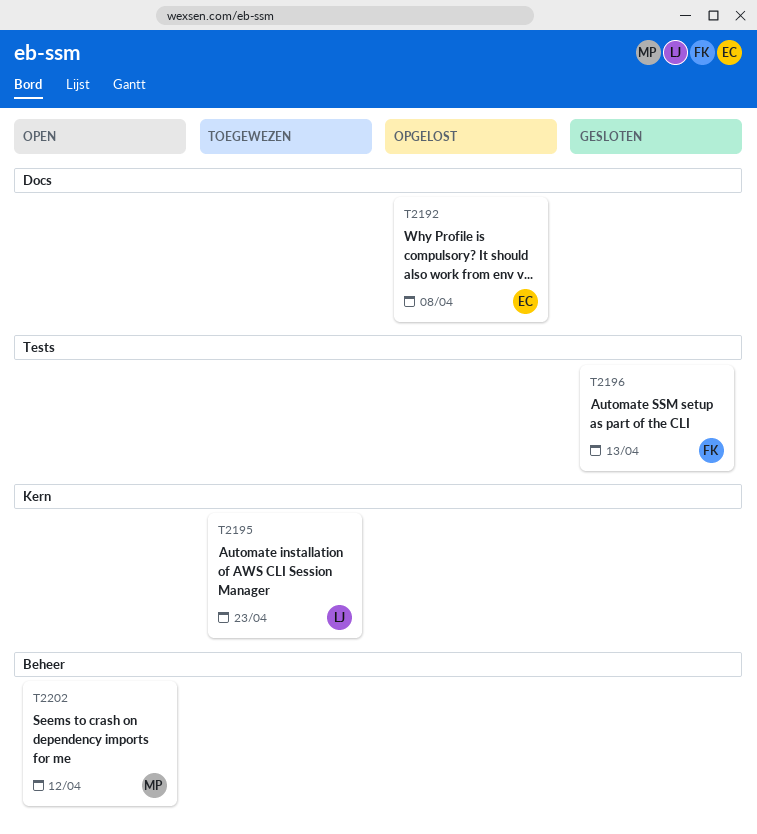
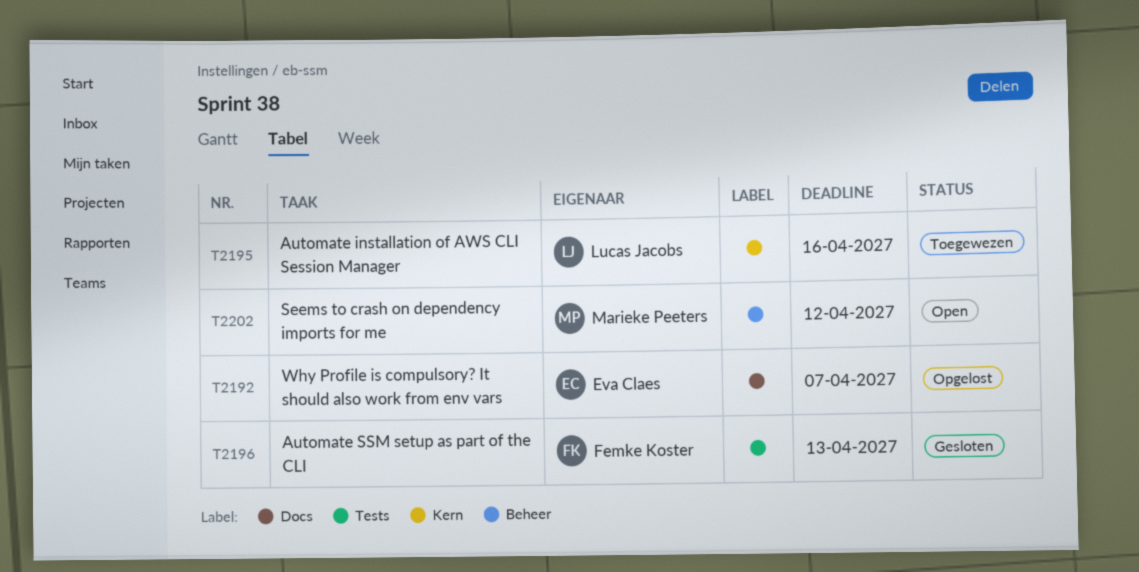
T2192, due: Apr 8 -> Apr 7
T2195, due: Apr 23 -> Apr 16

